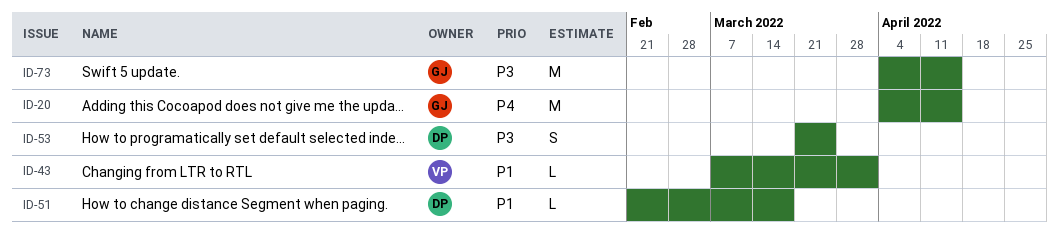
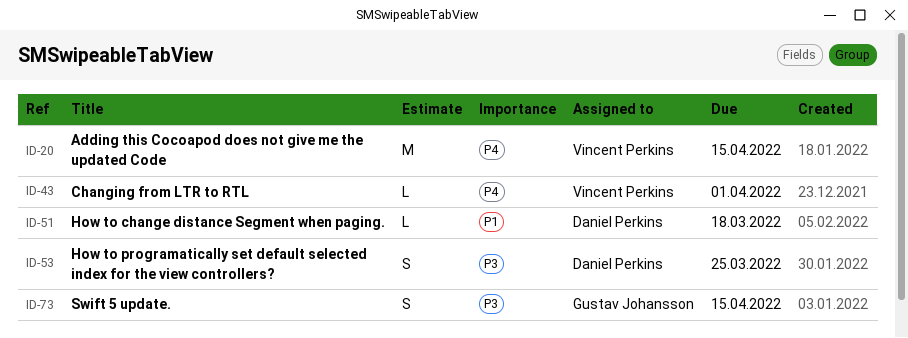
ID-20, owner: Gustav Johansson -> Vincent Perkins
ID-43, priority: P1 -> P4
ID-73, estimate: M -> S

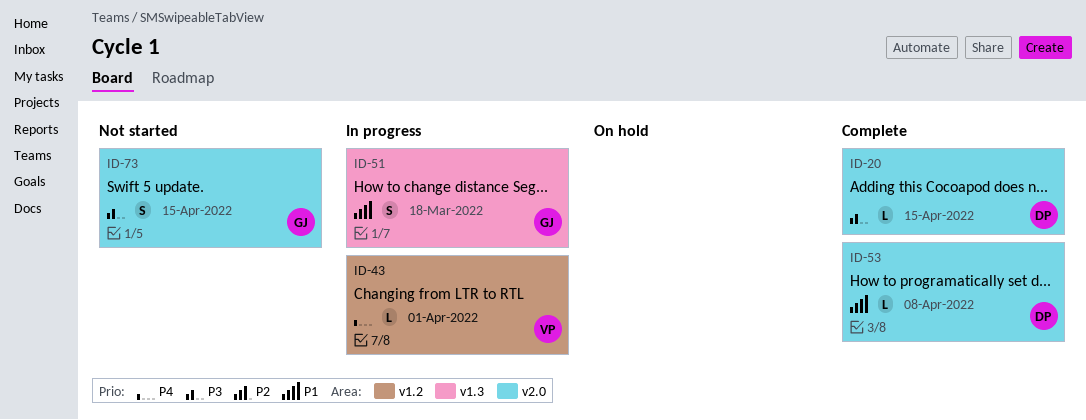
ID-20, owner: Vincent Perkins -> Daniel Perkins
ID-20, priority: P4 -> P3
ID-20, estimate: M -> L
ID-51, owner: Daniel Perkins -> Gustav Johansson
ID-51, estimate: L -> S
ID-53, priority: P3 -> P1
ID-53, estimate: S -> L
ID-53, due: Mar 25 -> Apr 8

